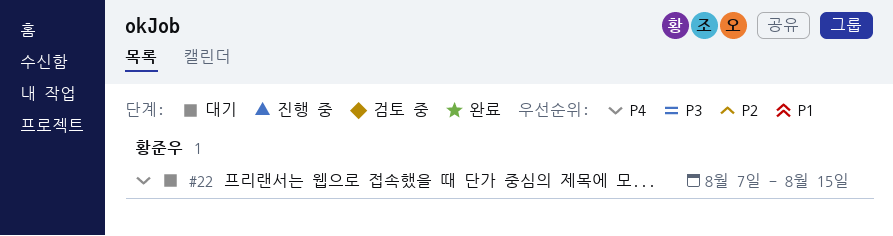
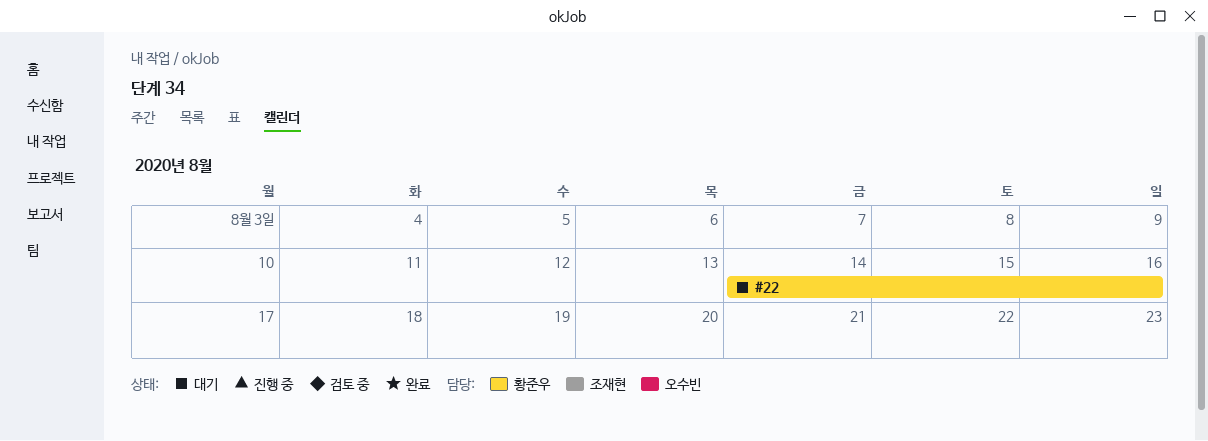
#22, start: Aug 7 -> Aug 14
#22, due: Aug 15 -> Aug 16

